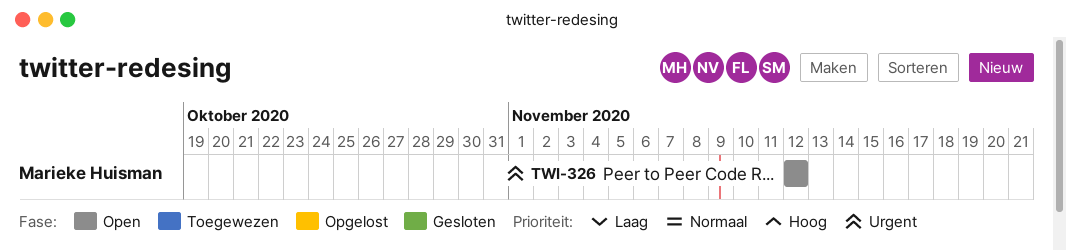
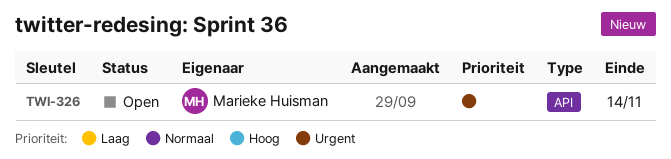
TWI-326, due: Nov 12 -> Nov 14

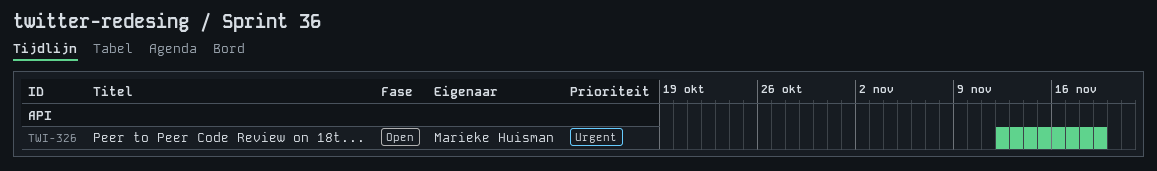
TWI-326, due: Nov 14 -> Nov 19

